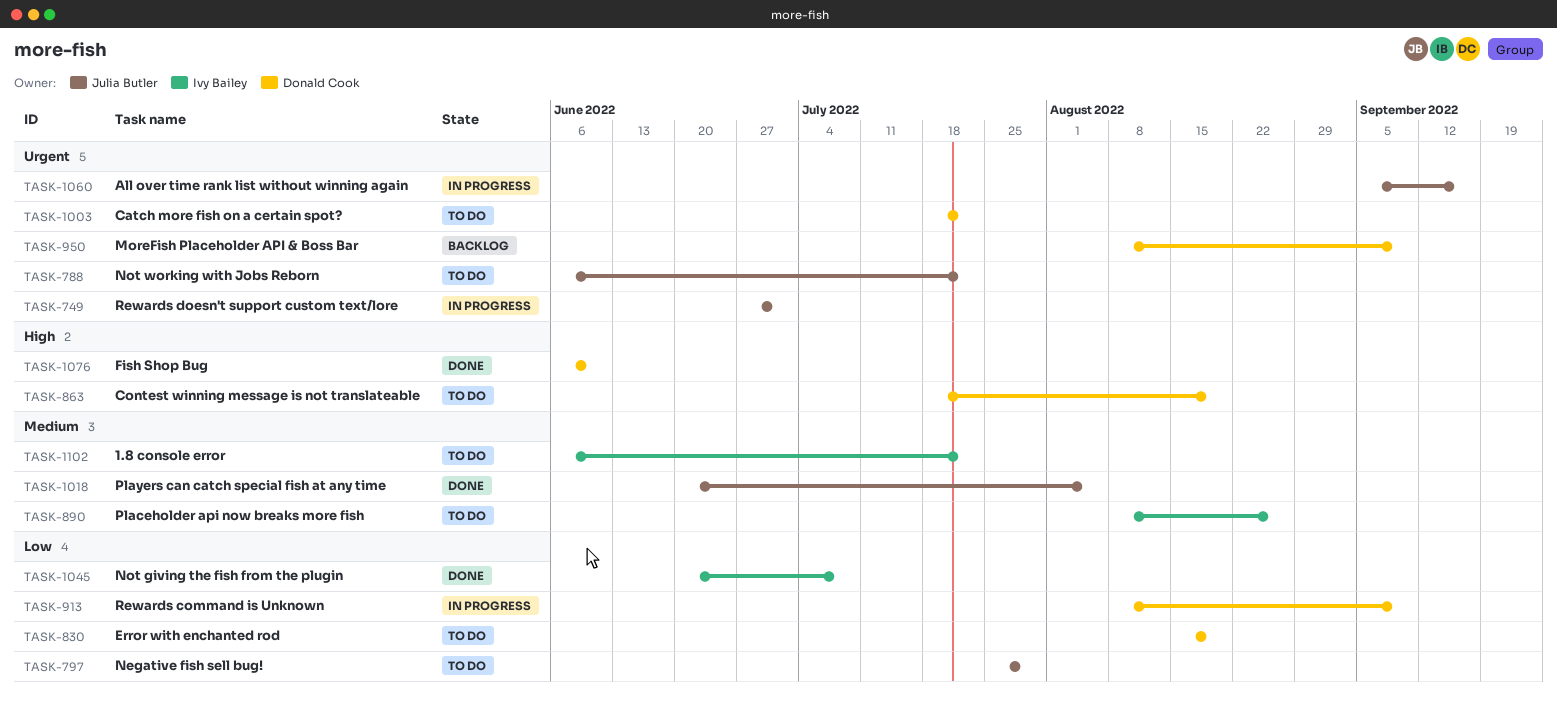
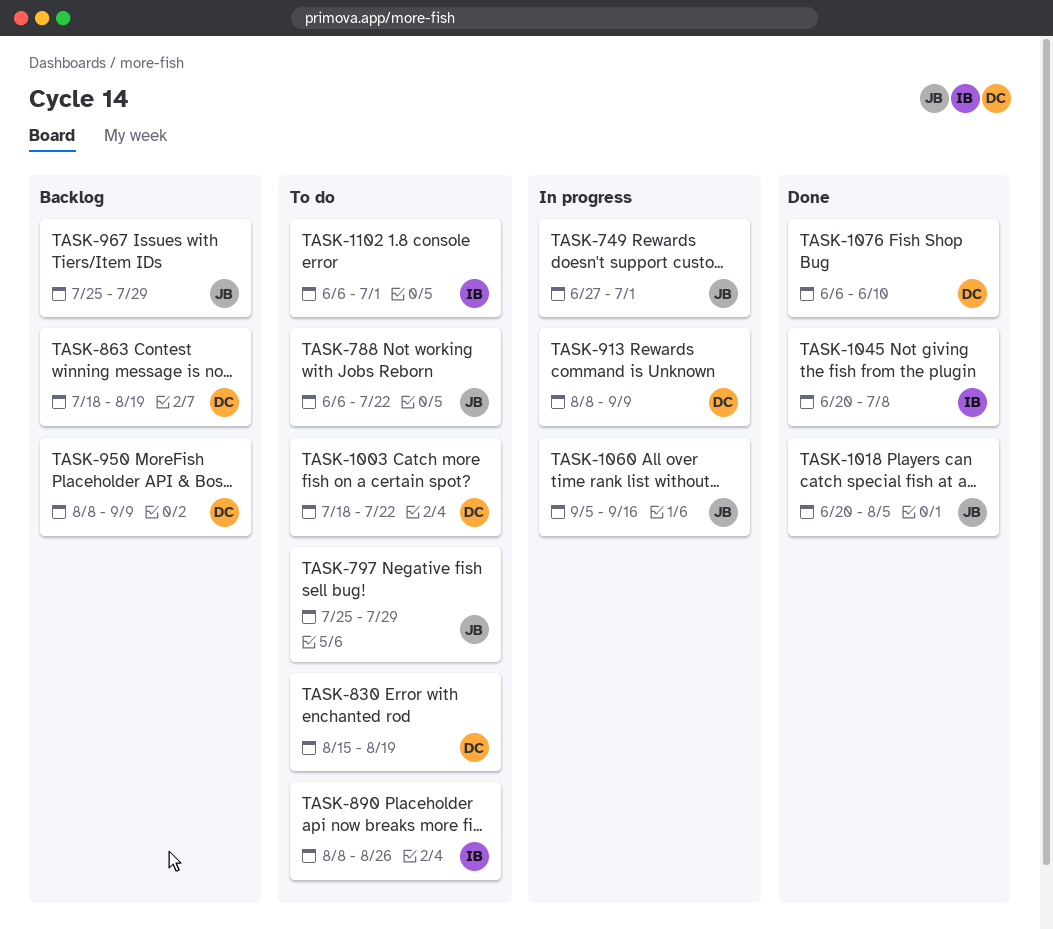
TASK-863, status: To do -> Backlog
TASK-967: none -> present
TASK-1102, due: Jul 22 -> Jul 1

